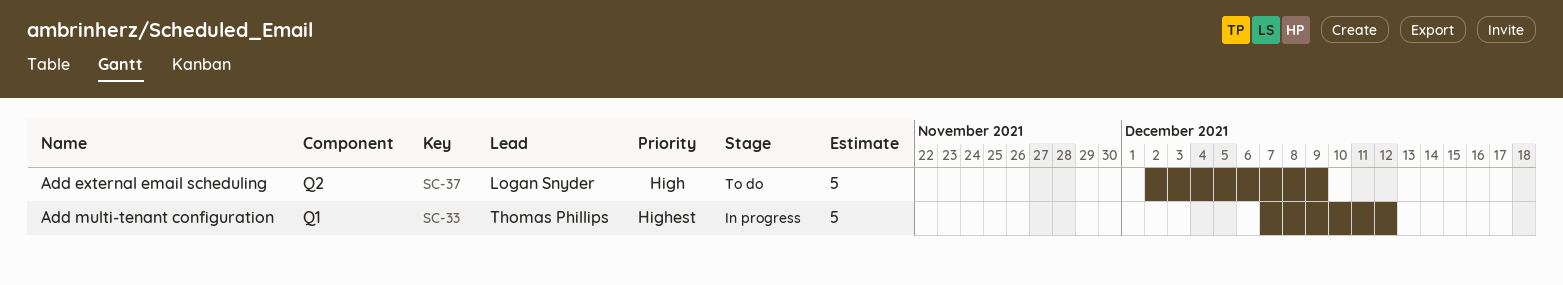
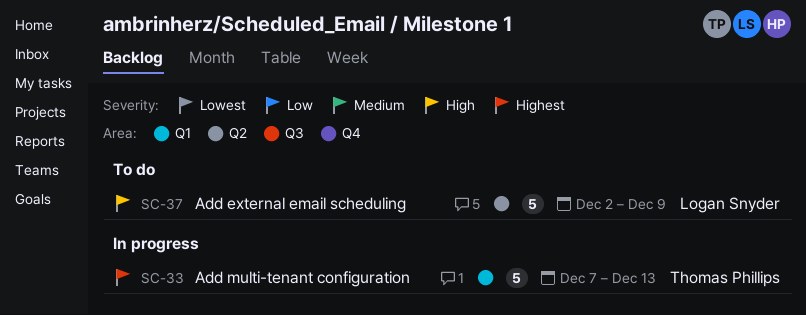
SC-33, due: Dec 12 -> Dec 13

